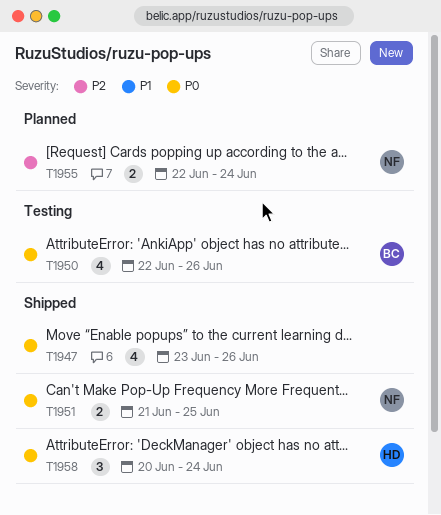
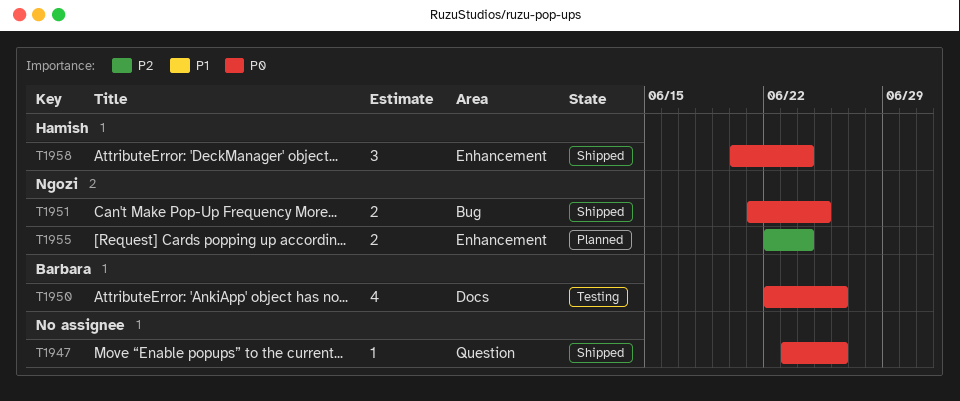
T1947, estimate: 4 -> 1

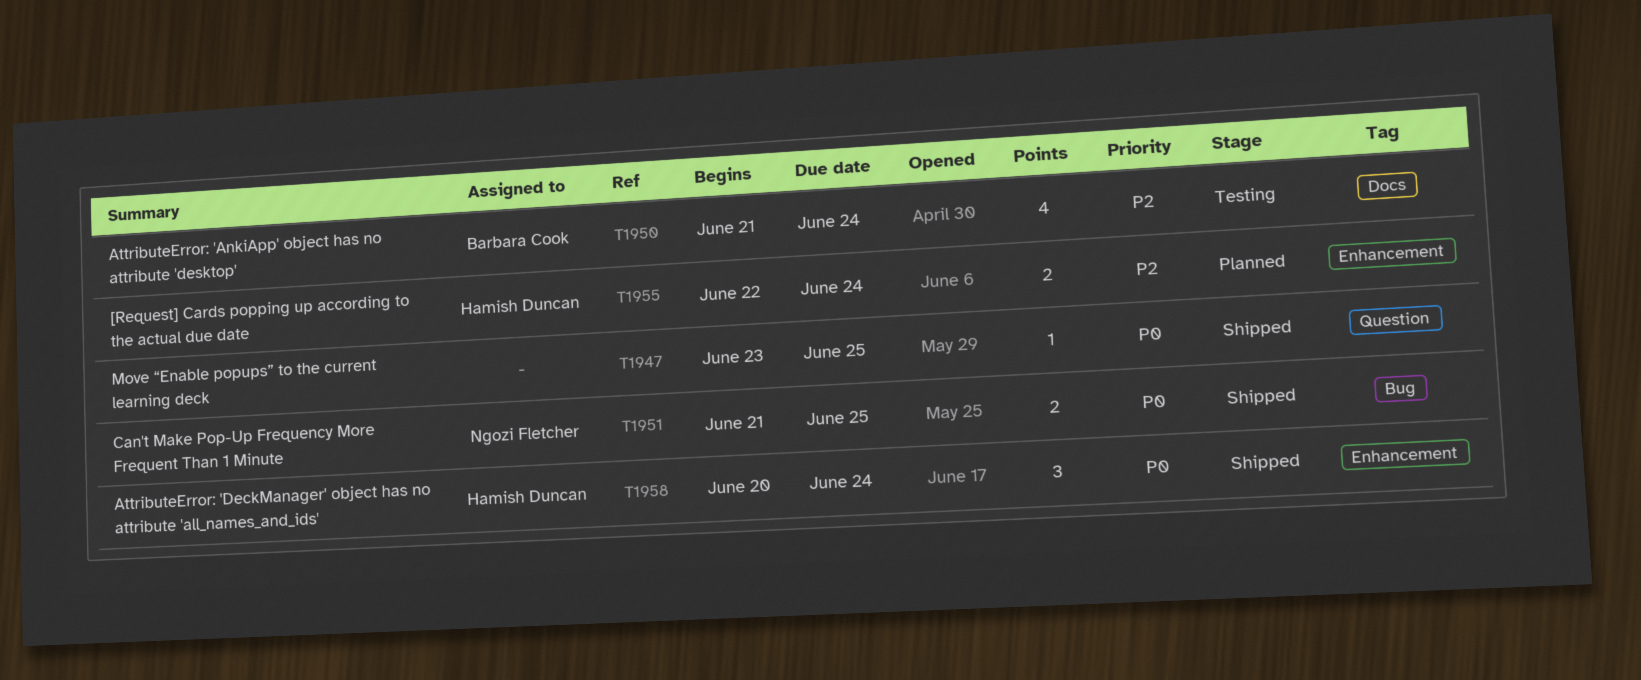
T1947, due: Jun 26 -> Jun 25
T1950, priority: P0 -> P2
T1950, start: Jun 22 -> Jun 21
T1950, due: Jun 26 -> Jun 24
T1955, owner: Ngozi Fletcher -> Hamish Duncan

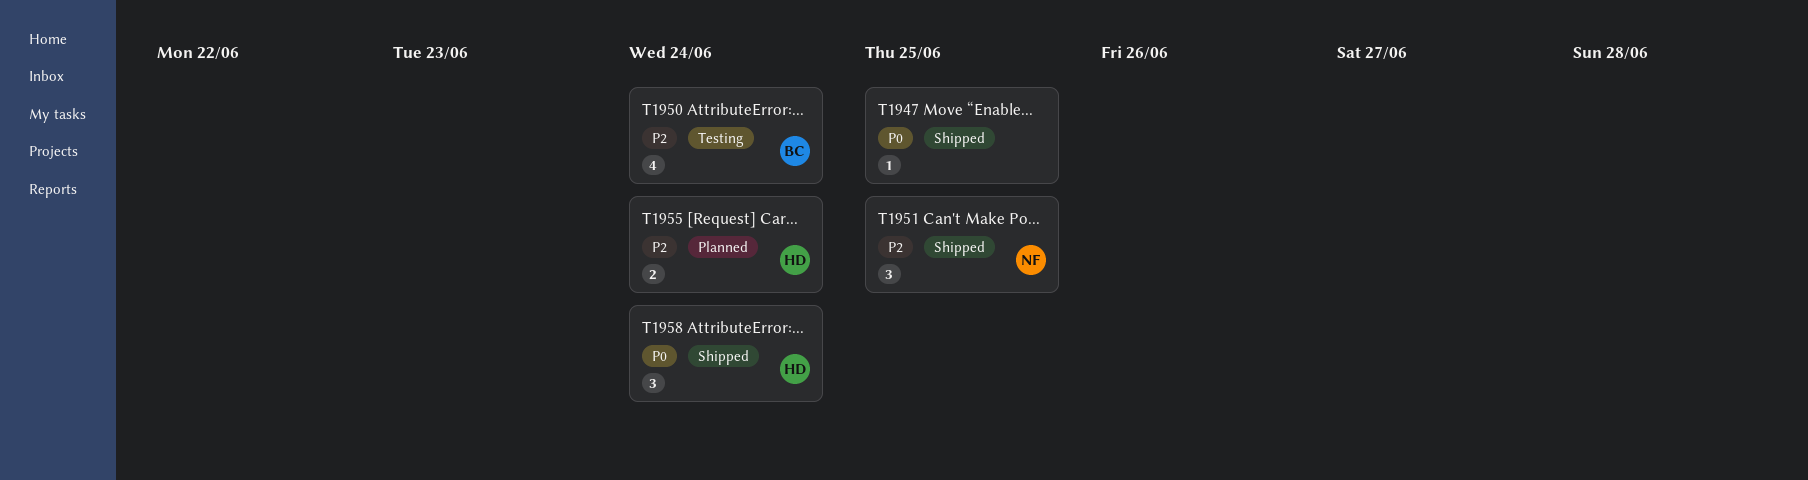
T1951, priority: P0 -> P2
T1951, estimate: 2 -> 3

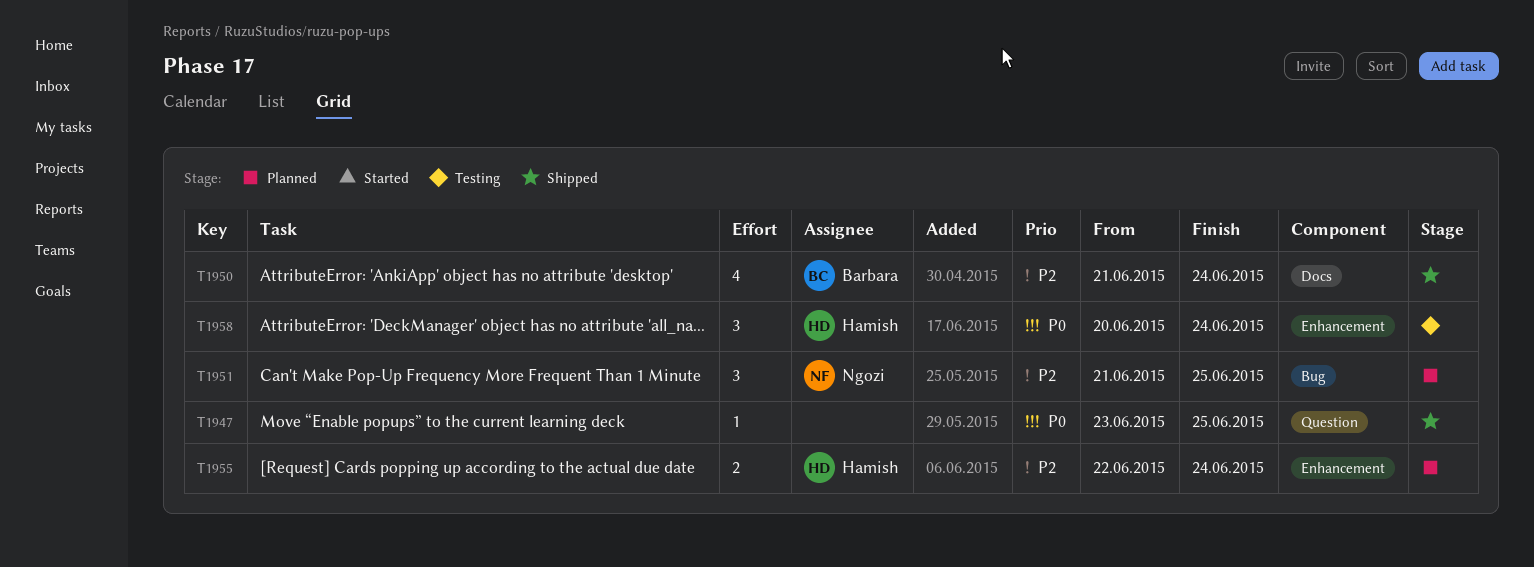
T1950, status: Testing -> Shipped
T1951, status: Shipped -> Planned
T1958, status: Shipped -> Testing

